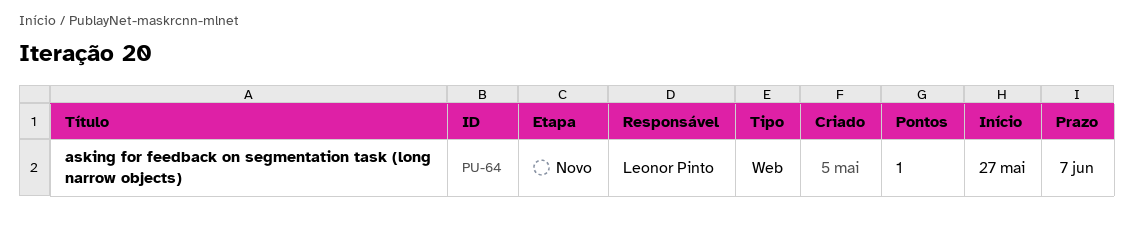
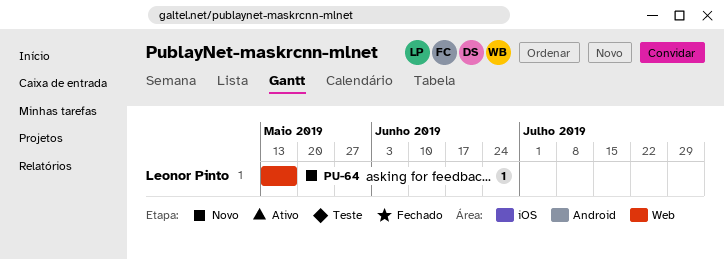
PU-64, start: May 27 -> May 13
PU-64, due: Jun 7 -> May 17

